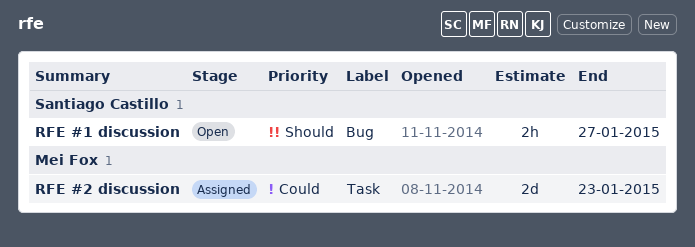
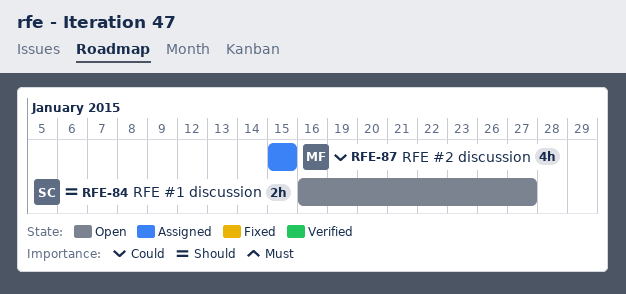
RFE #2 discussion, estimate: 2d -> 4h
RFE #2 discussion, due: Jan 23 -> Jan 15

